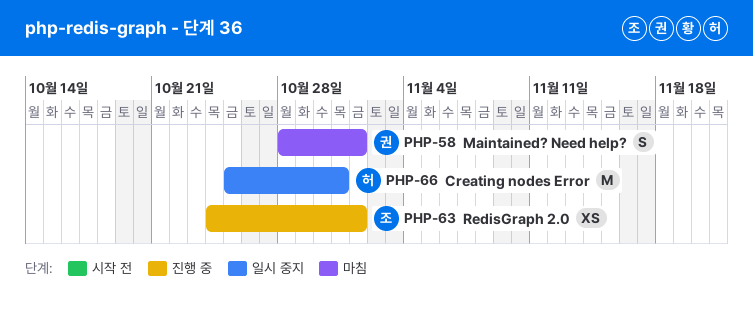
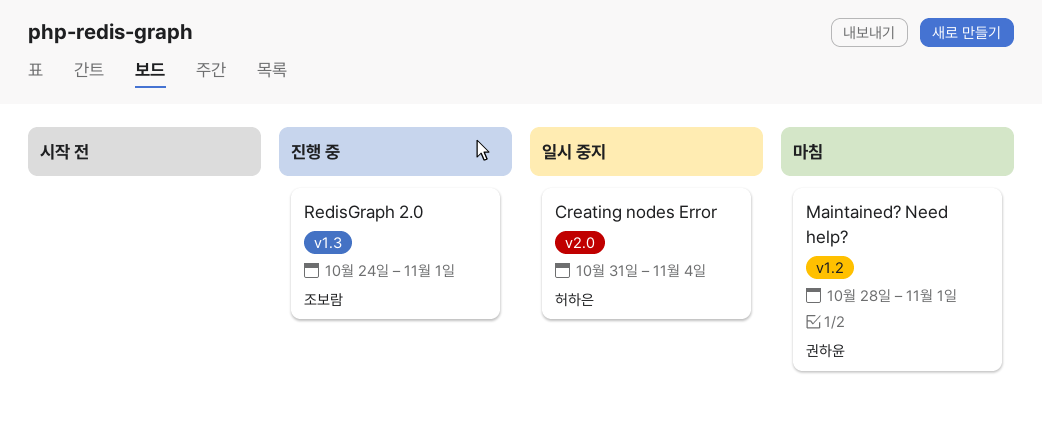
Creating nodes Error, start: Oct 25 -> Oct 31
Creating nodes Error, due: Oct 31 -> Nov 4

